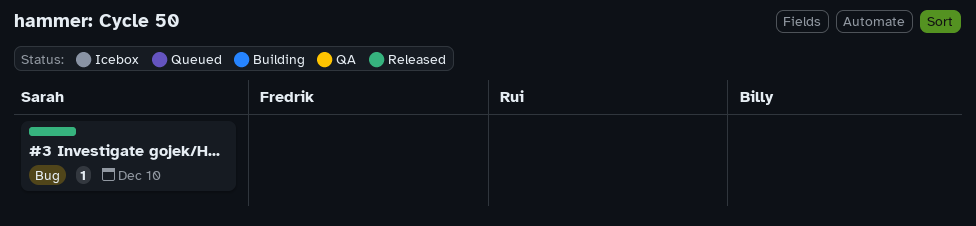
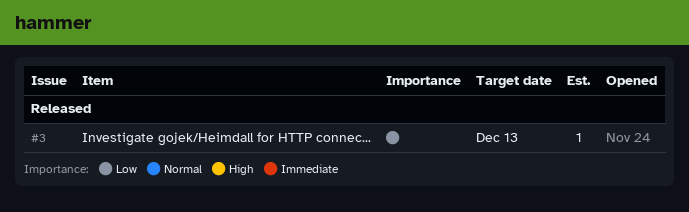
#3, due: Dec 10 -> Dec 13

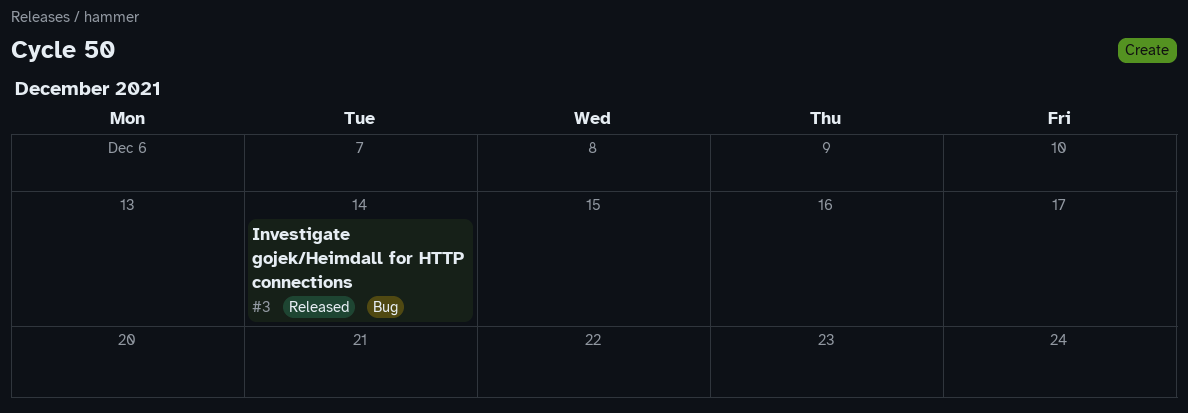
#3, due: Dec 13 -> Dec 14

